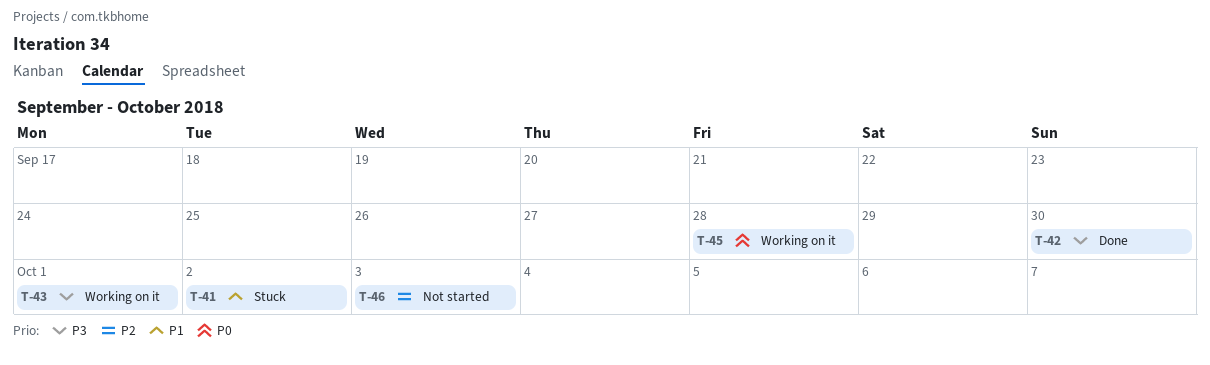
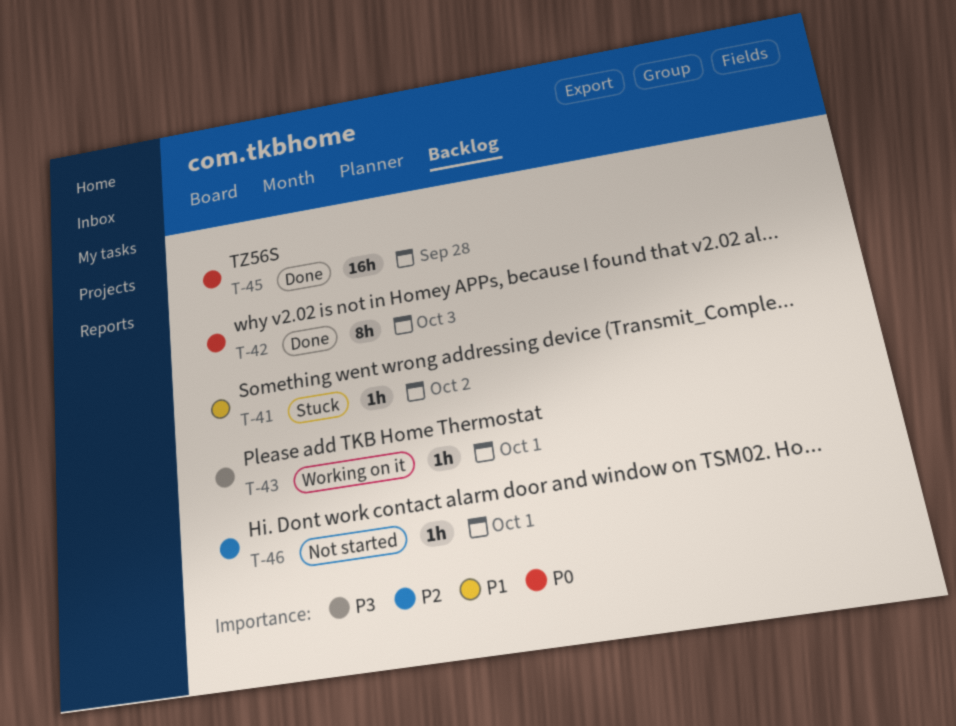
T-42, priority: P3 -> P0
T-42, due: Sep 30 -> Oct 3
T-45, status: Working on it -> Done
T-46, due: Oct 3 -> Oct 1

